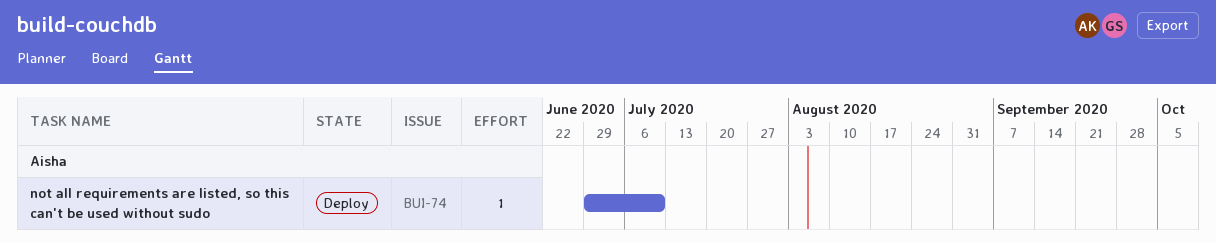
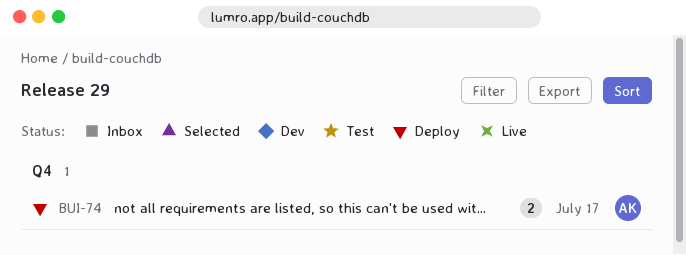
BUI-74, estimate: 1 -> 2
BUI-74, due: Jul 10 -> Jul 17

